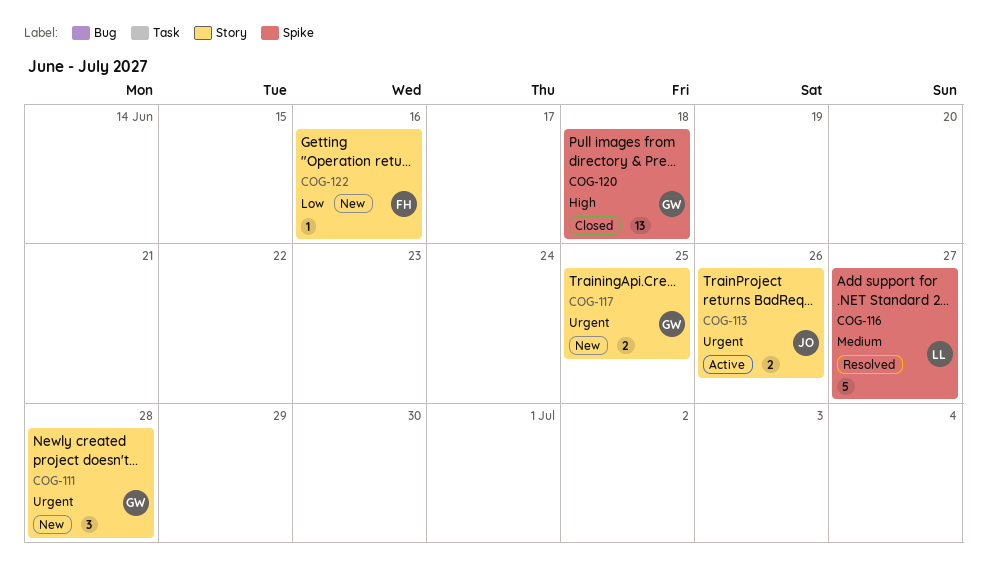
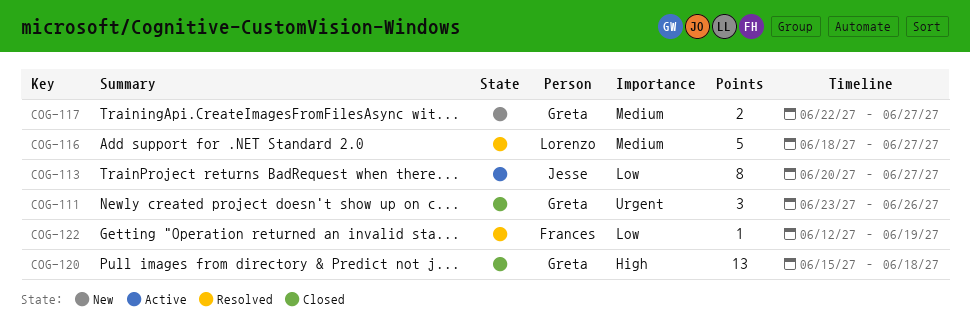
COG-111, status: New -> Closed
COG-111, due: Jun 28 -> Jun 26
COG-113, priority: Urgent -> Low
COG-113, estimate: 2 -> 8
COG-113, due: Jun 26 -> Jun 27
COG-117, priority: Urgent -> Medium
COG-117, due: Jun 25 -> Jun 27
COG-122, status: New -> Resolved
COG-122, due: Jun 16 -> Jun 19

